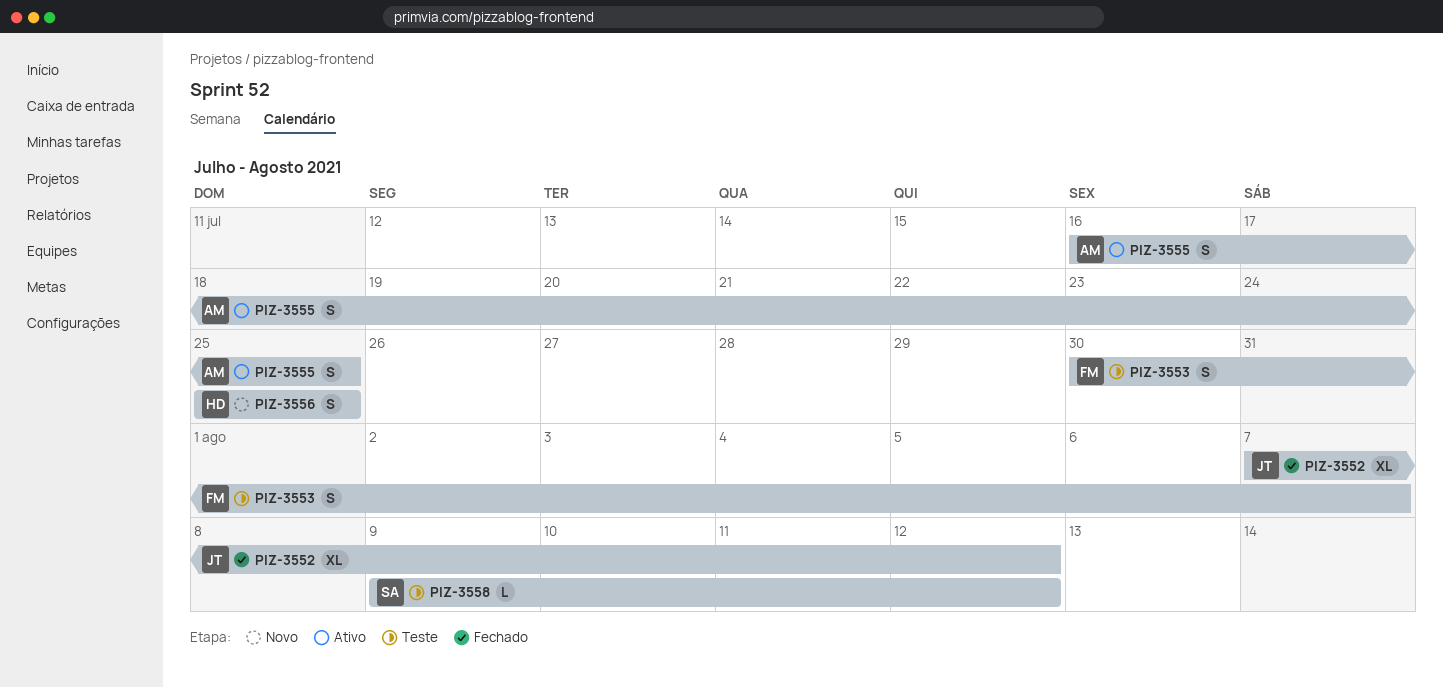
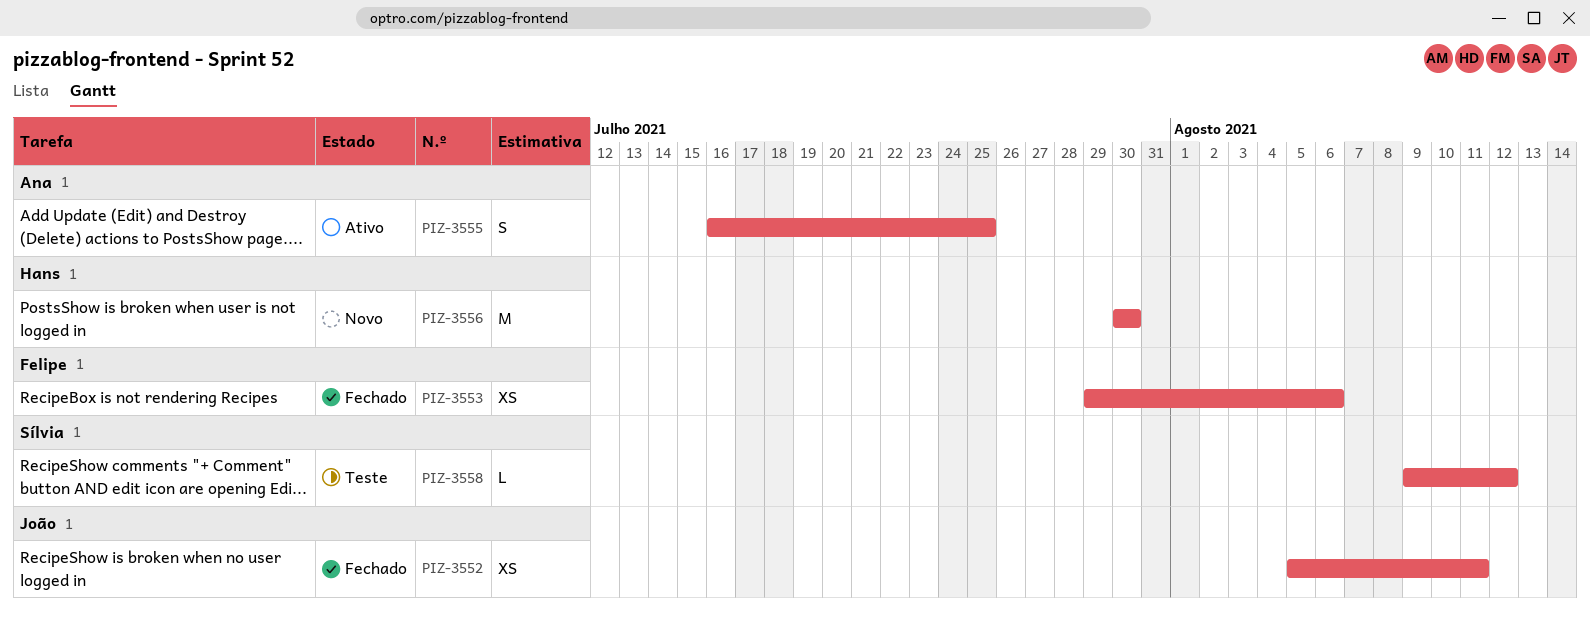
PIZ-3552, estimate: XL -> XS
PIZ-3552, start: Aug 7 -> Aug 5
PIZ-3552, due: Aug 12 -> Aug 11
PIZ-3553, status: Teste -> Fechado
PIZ-3553, estimate: S -> XS
PIZ-3553, start: Jul 30 -> Jul 29
PIZ-3553, due: Aug 7 -> Aug 6
PIZ-3556, estimate: S -> M
PIZ-3556, start: Jul 25 -> Jul 30
PIZ-3556, due: Jul 25 -> Jul 30

